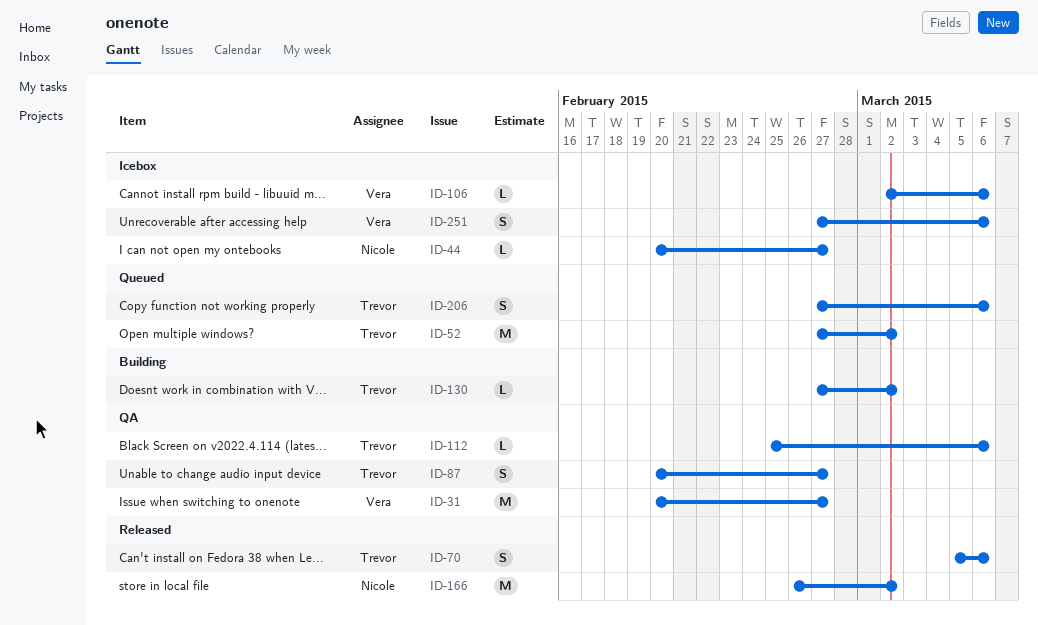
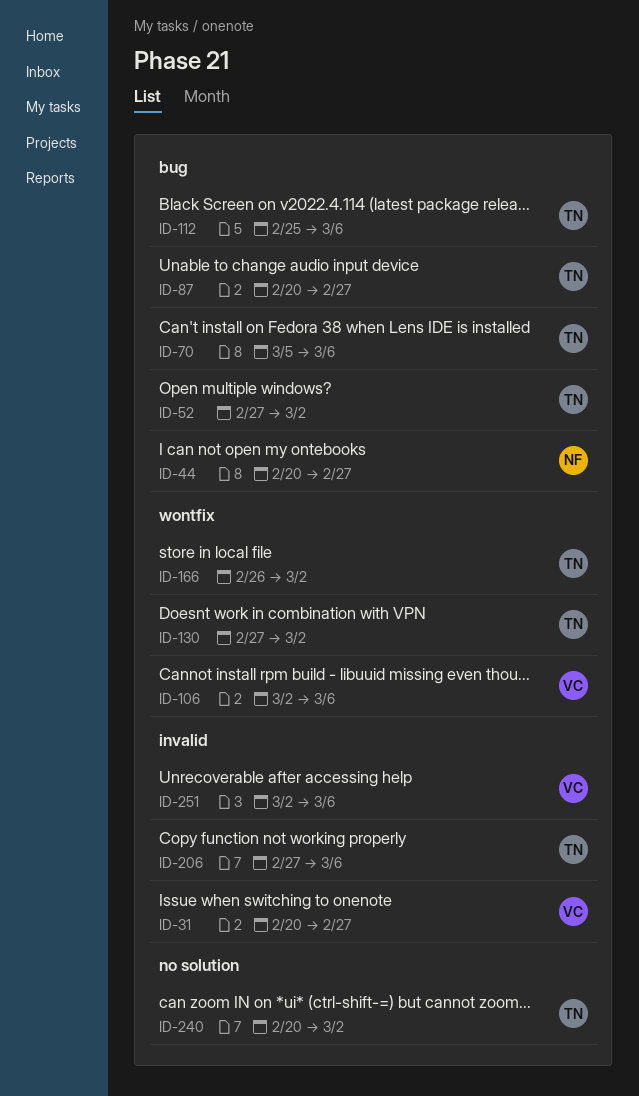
ID-166, owner: Nicole -> Trevor
ID-240: none -> present
ID-251, start: Feb 27 -> Mar 2

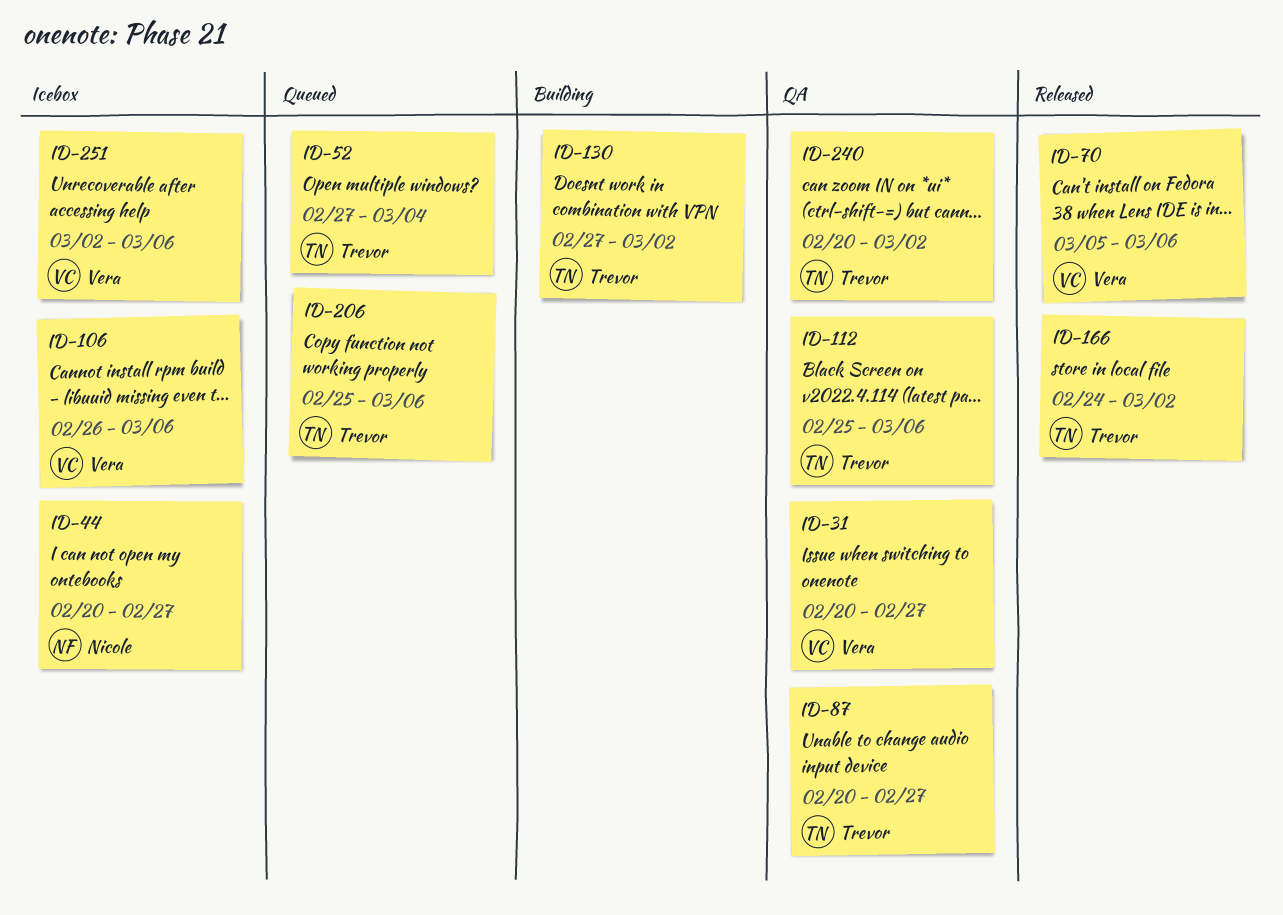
ID-52, due: Mar 2 -> Mar 4
ID-70, owner: Trevor -> Vera
ID-106, start: Mar 2 -> Feb 26
ID-166, start: Feb 26 -> Feb 24
ID-206, start: Feb 27 -> Feb 25

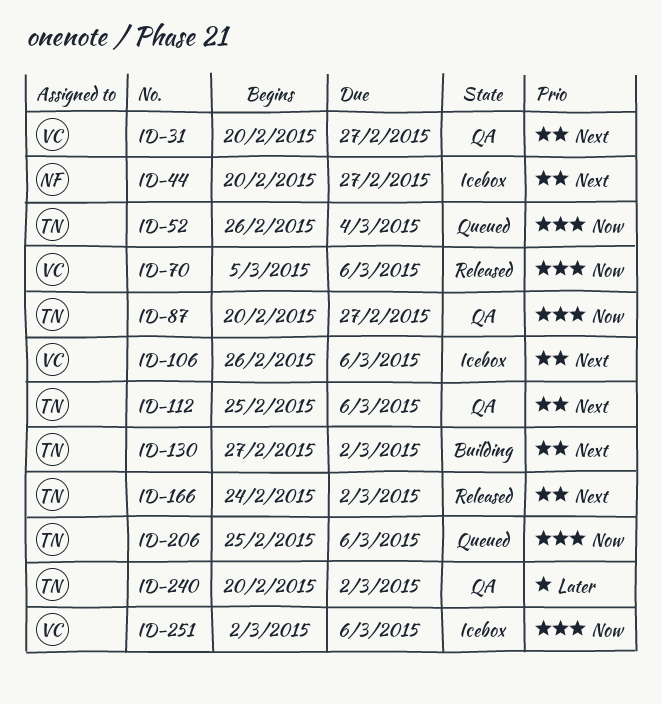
ID-52, start: Feb 27 -> Feb 26

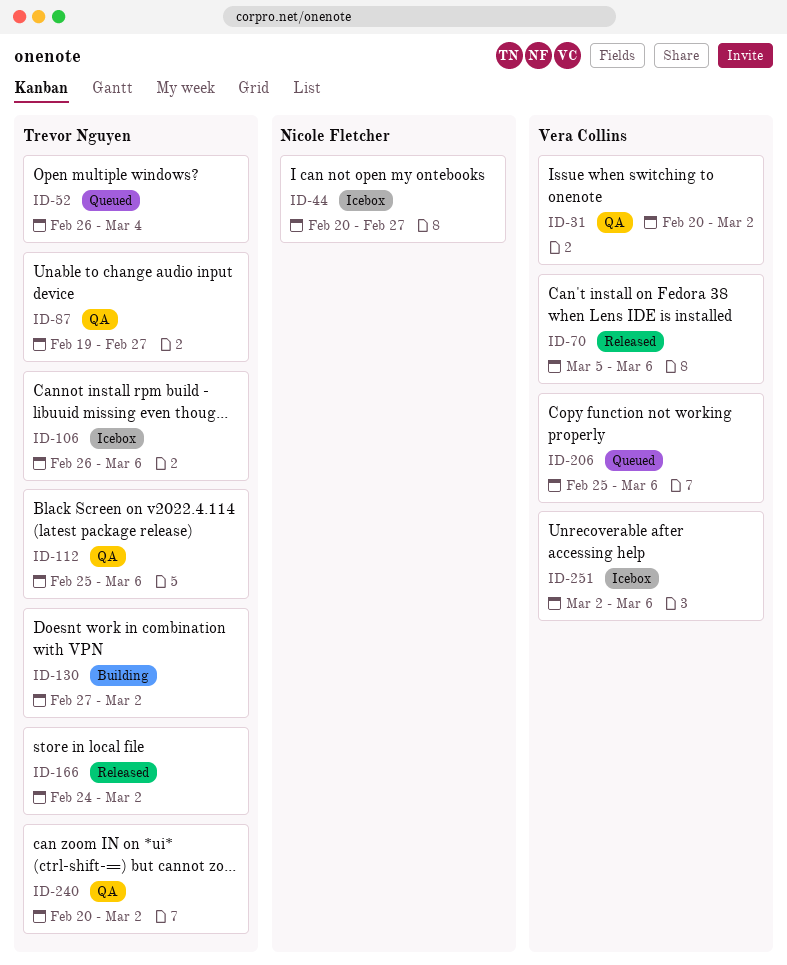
ID-31, due: Feb 27 -> Mar 2
ID-87, start: Feb 20 -> Feb 19
ID-106, owner: Vera Collins -> Trevor Nguyen
ID-206, owner: Trevor Nguyen -> Vera Collins

